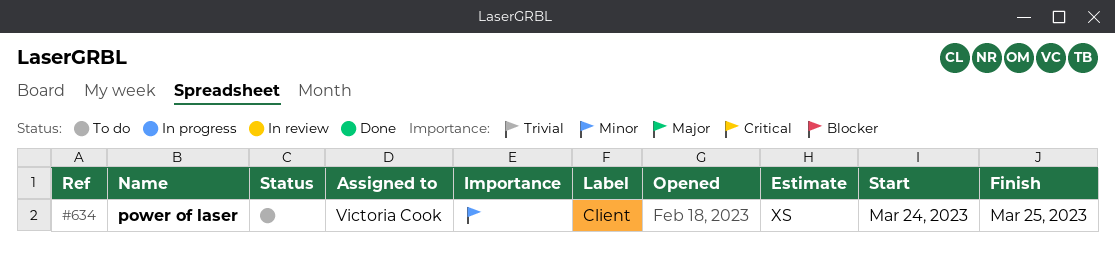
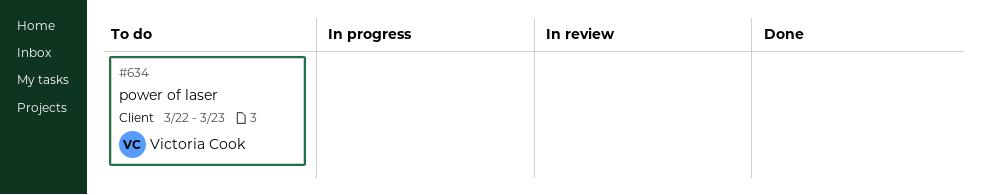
#634, start: Mar 24 -> Mar 22
#634, due: Mar 25 -> Mar 23

